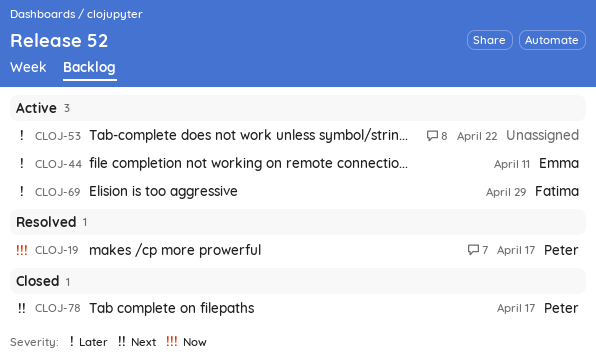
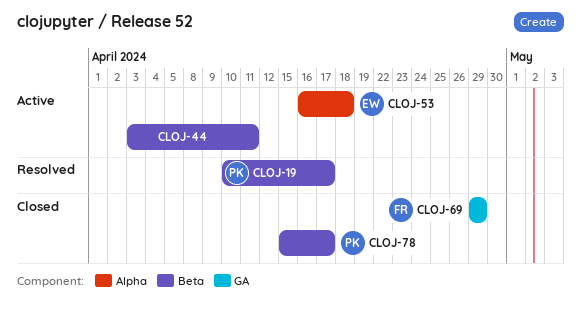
CLOJ-44, owner: Emma -> none
CLOJ-53, owner: none -> Emma
CLOJ-53, due: Apr 22 -> Apr 18
CLOJ-69, status: Active -> Closed

